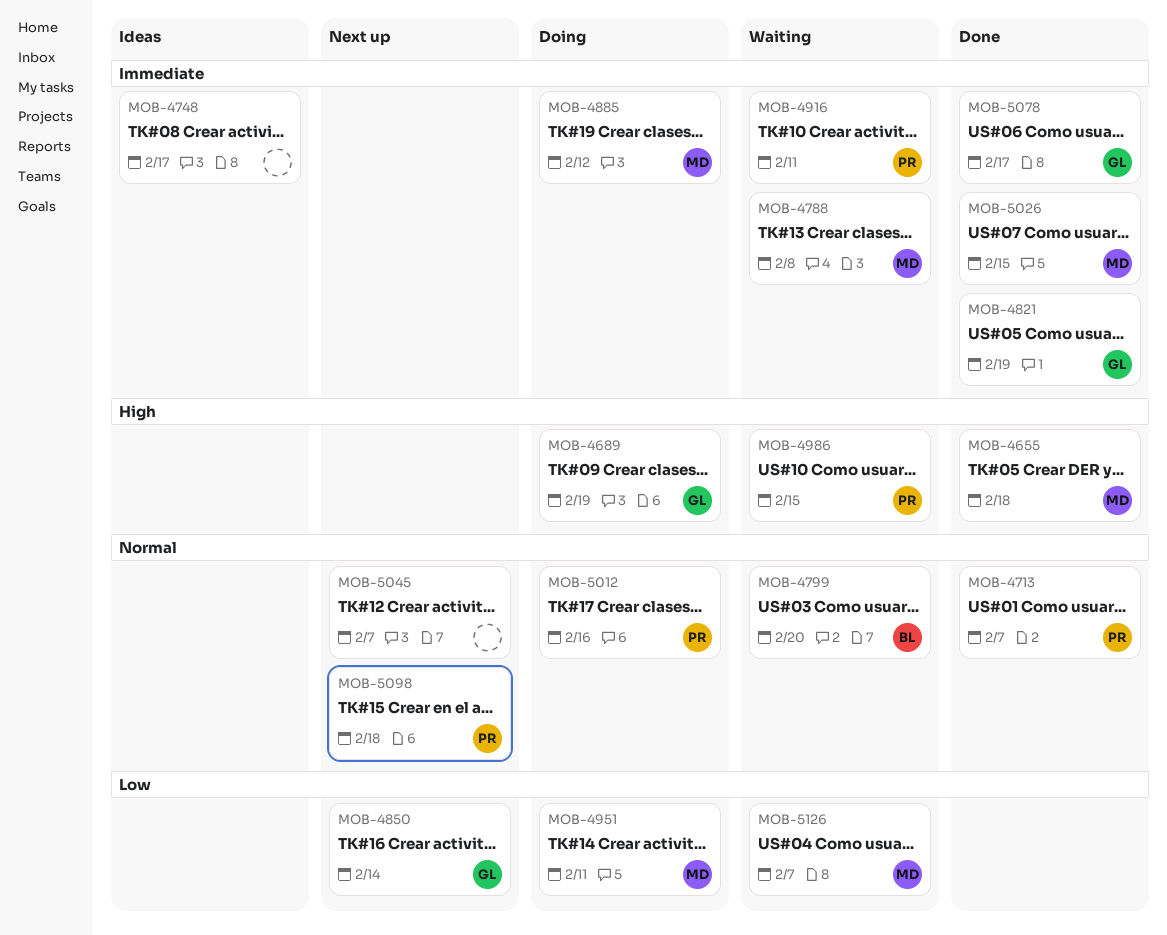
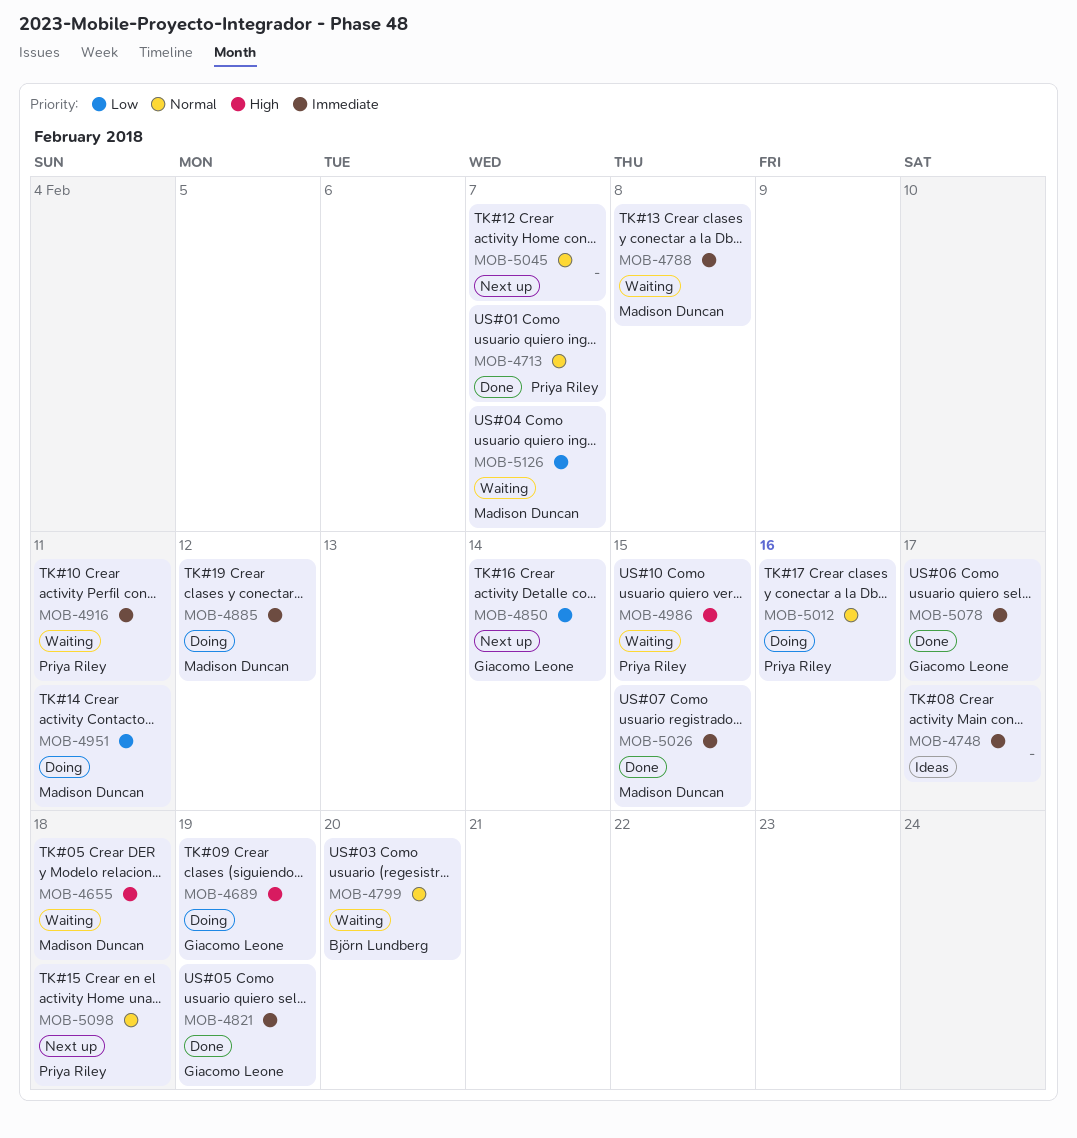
MOB-4655, status: Done -> Waiting

